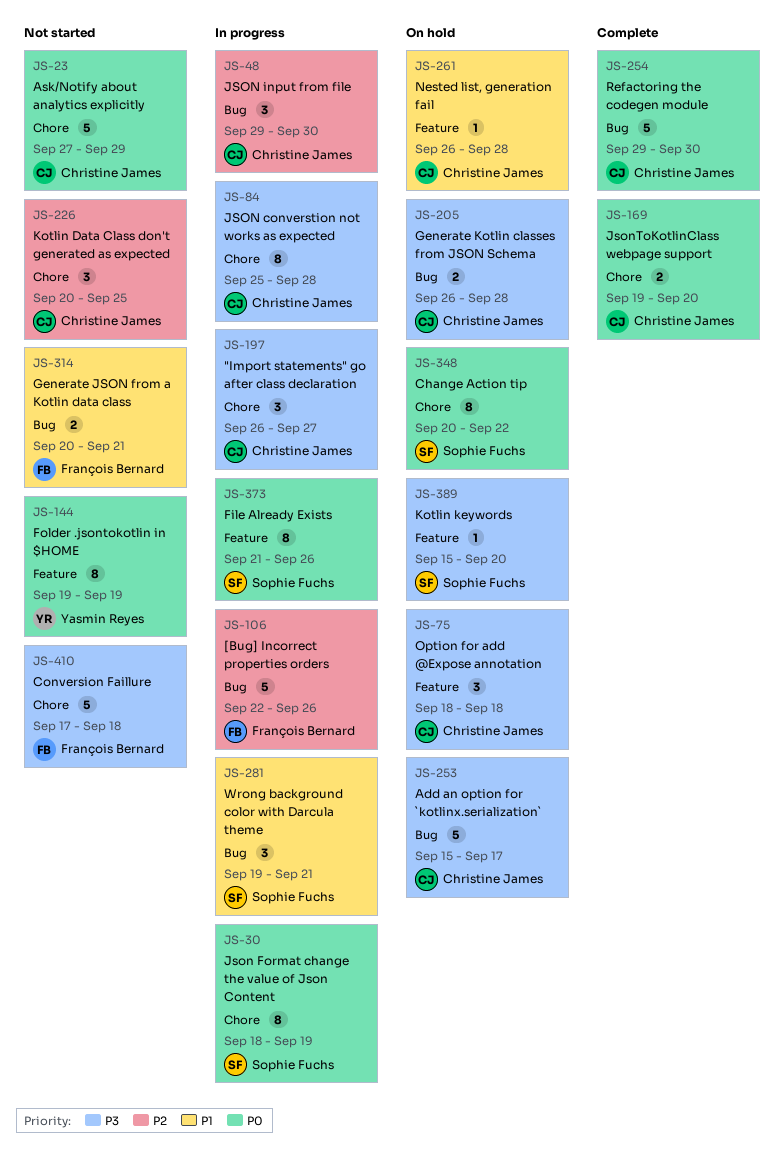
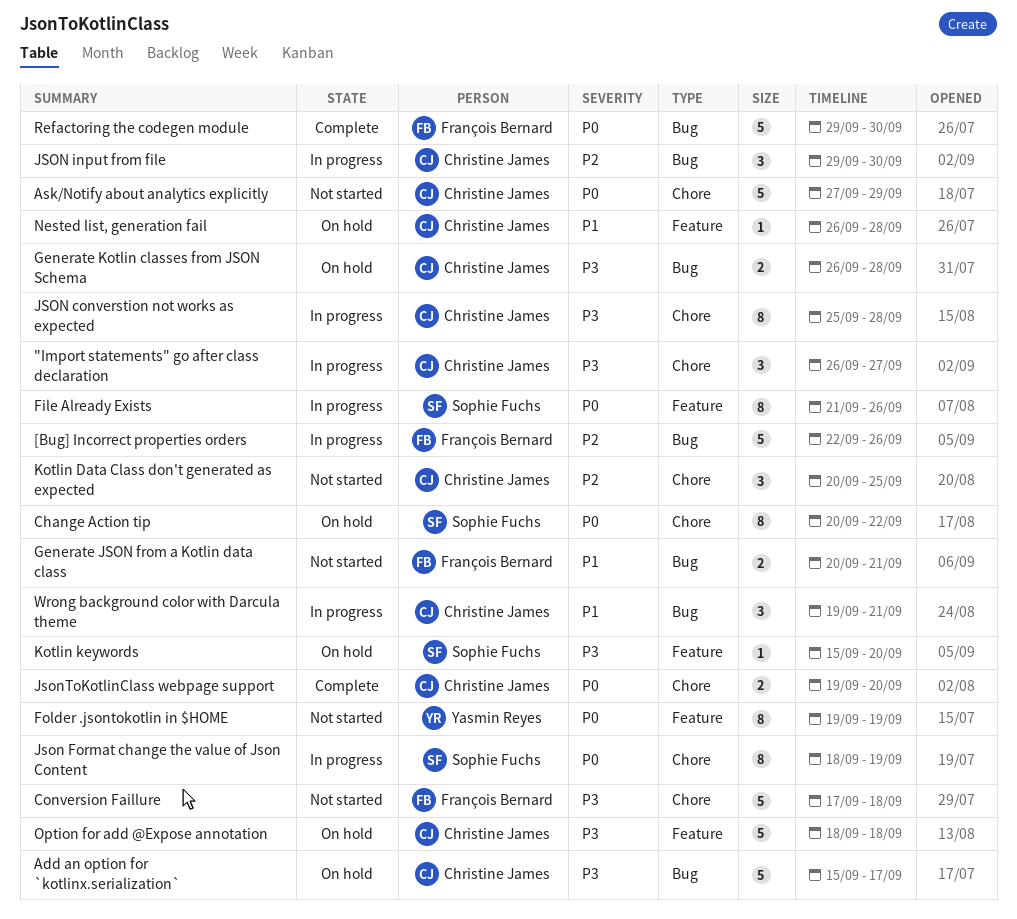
Option for add @Expose annotation, estimate: 3 -> 5
Refactoring the codegen module, owner: Christine James -> François Bernard
Wrong background color with Darcula theme, owner: Sophie Fuchs -> Christine James

